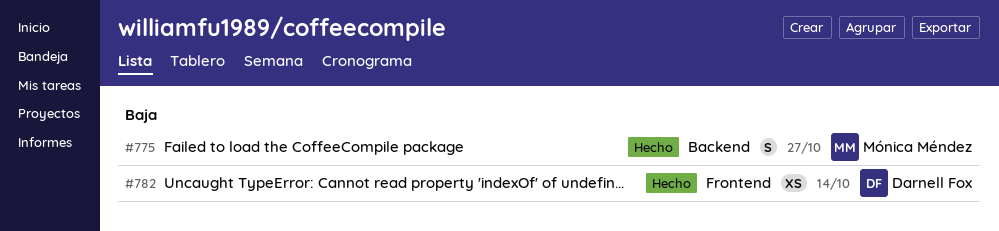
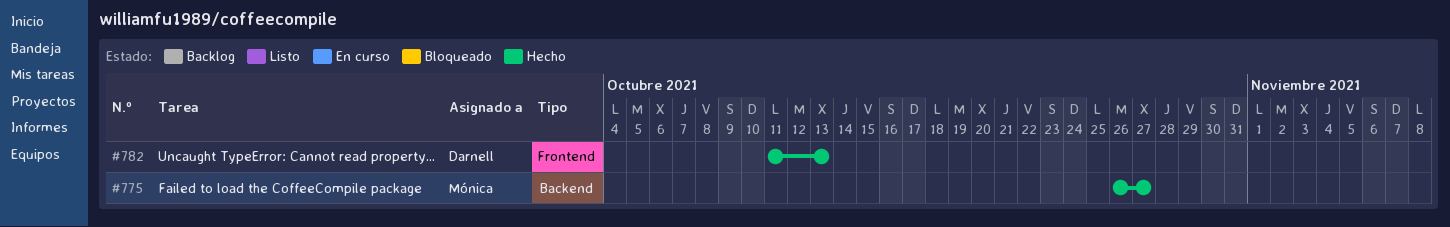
#782, due: Oct 14 -> Oct 13

